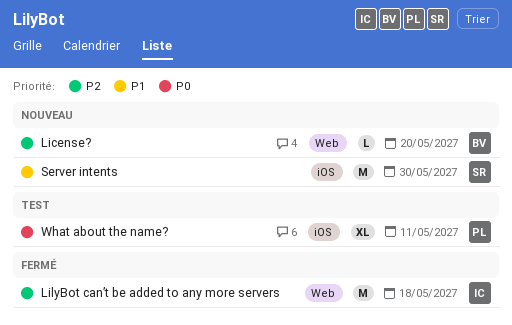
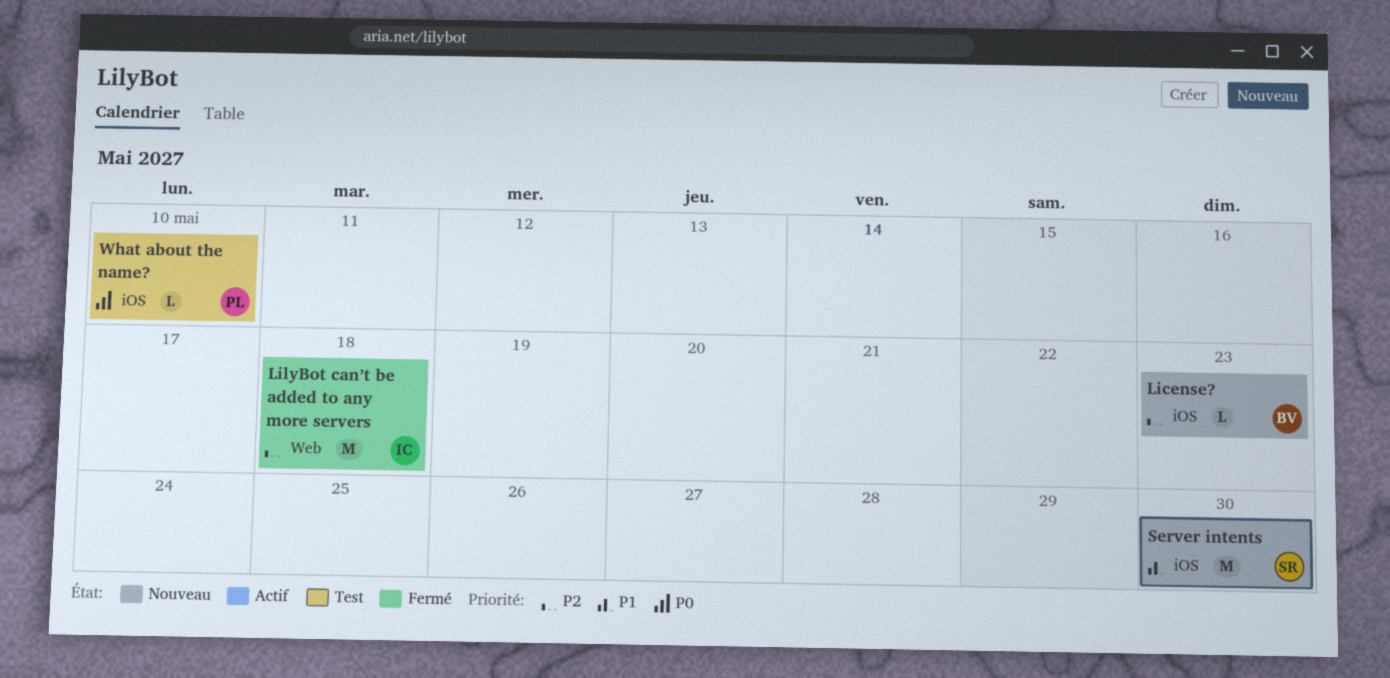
License?, label: Web -> iOS
License?, due: May 20 -> May 23
What about the name?, estimate: XL -> L
What about the name?, due: May 11 -> May 10

